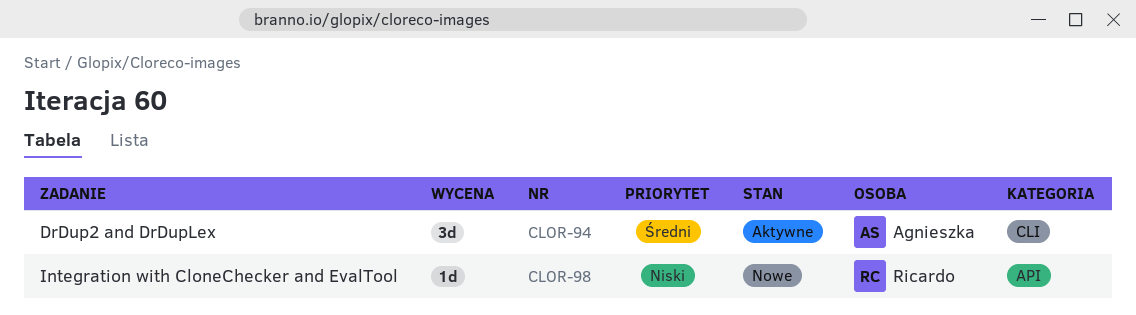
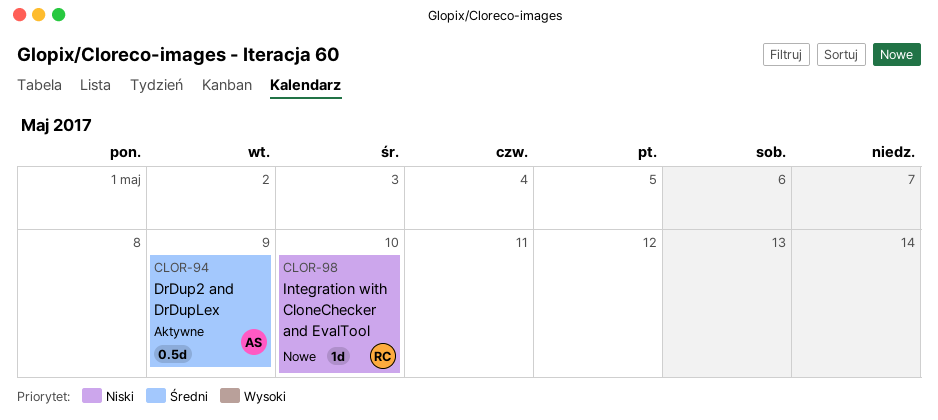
CLOR-94, estimate: 3d -> 0.5d

